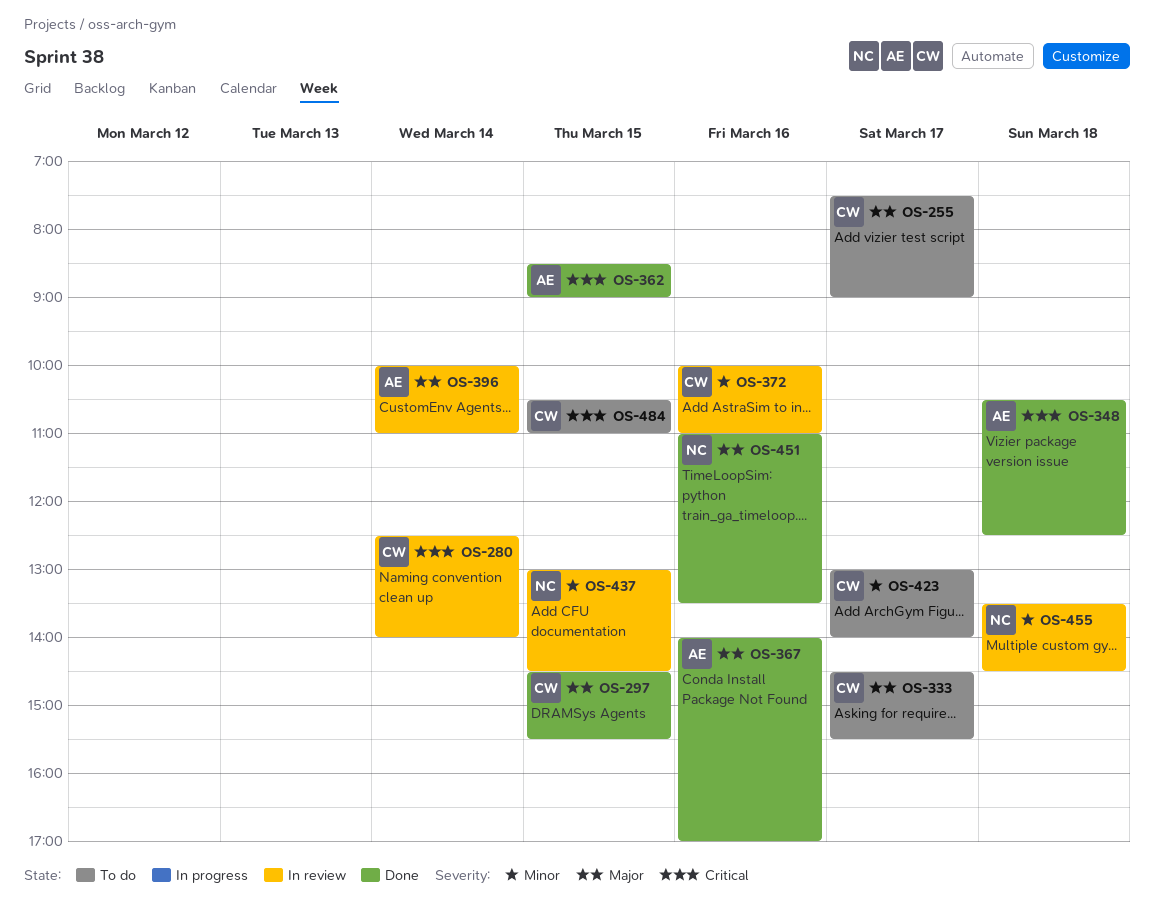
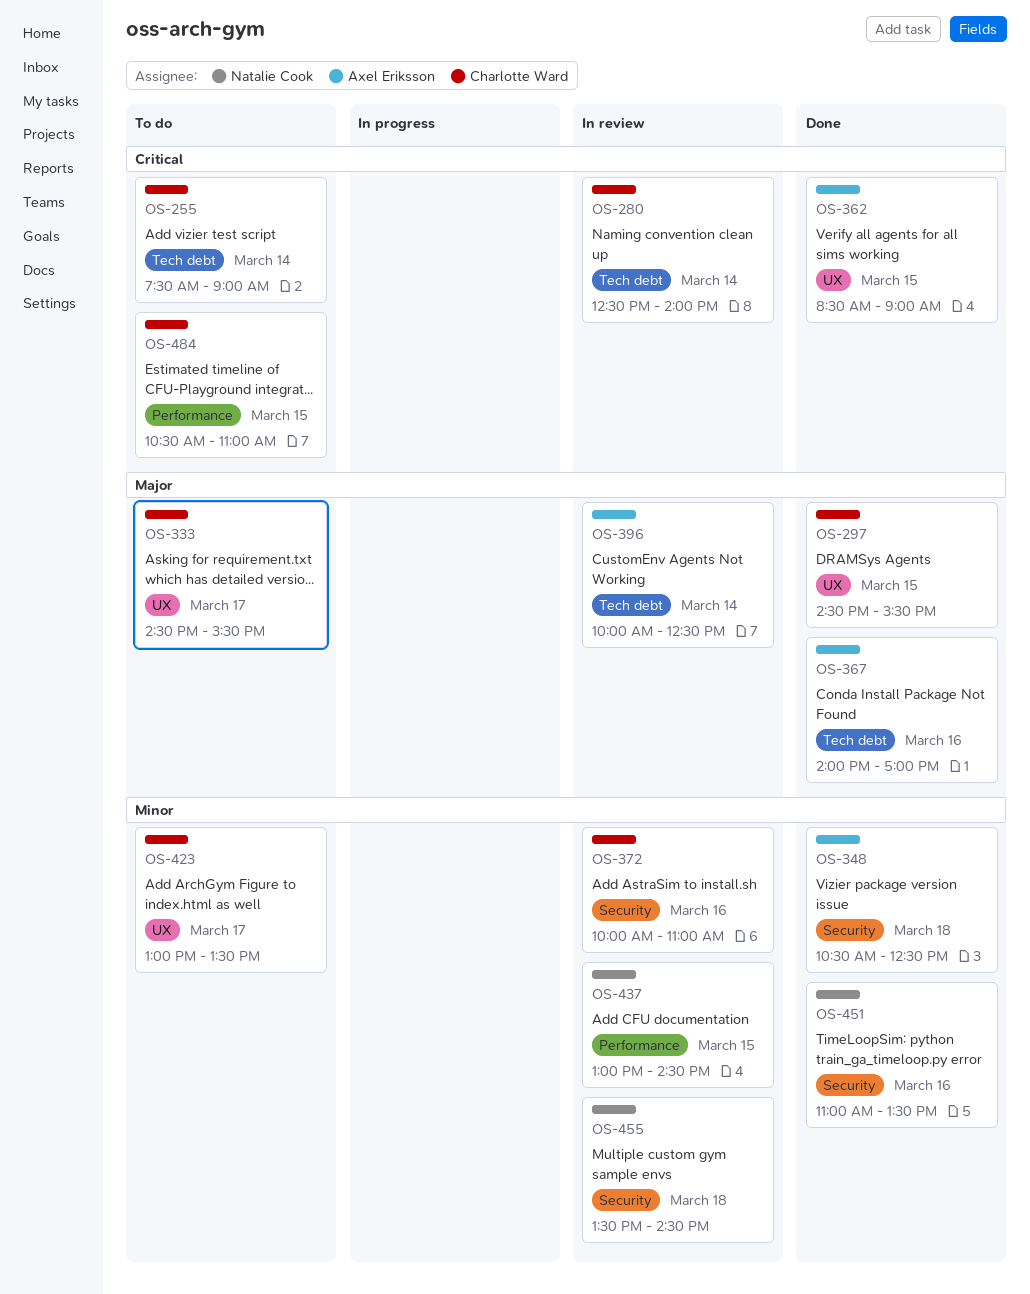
OS-255, priority: Major -> Critical
OS-255, day: Mar 17 -> Mar 14
OS-348, priority: Critical -> Minor
OS-396, ends: 11:00 -> 12:30
OS-423, ends: 14:00 -> 13:30
OS-451, priority: Major -> Minor

